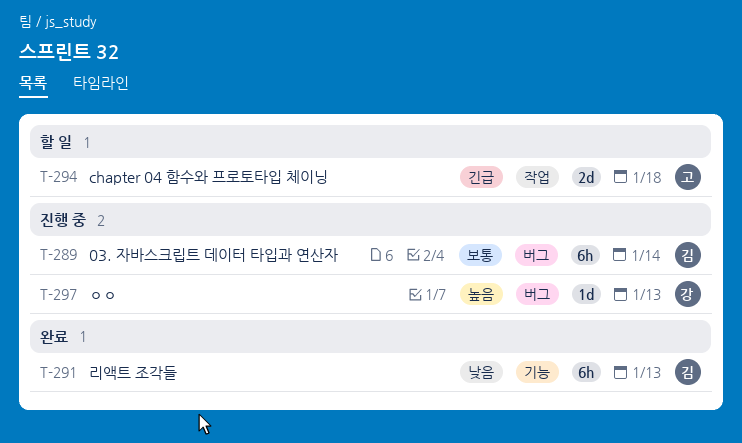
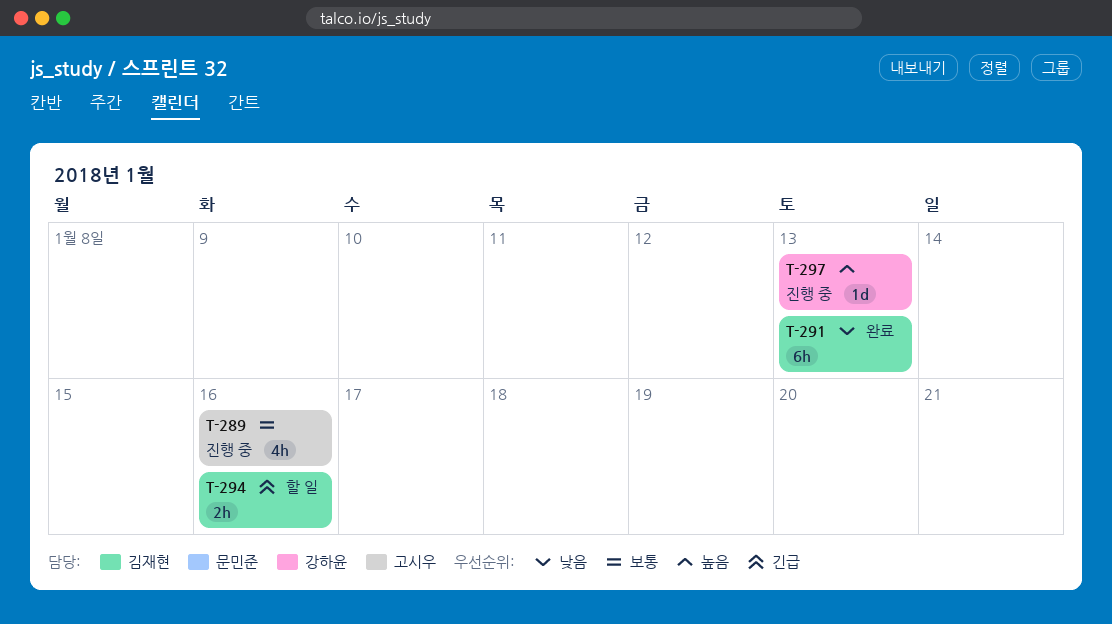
T-289, owner: 김재현 -> 고시우
T-289, estimate: 6h -> 4h
T-289, due: Jan 14 -> Jan 16
T-294, owner: 고시우 -> 김재현
T-294, estimate: 2d -> 2h
T-294, due: Jan 18 -> Jan 16

